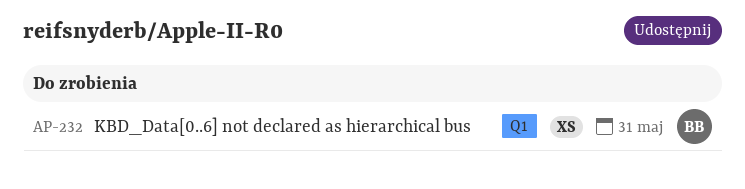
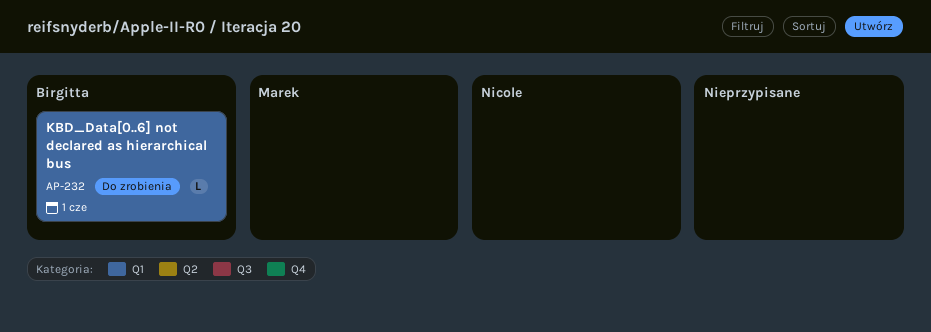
AP-232, estimate: XS -> L
AP-232, due: May 31 -> Jun 1

